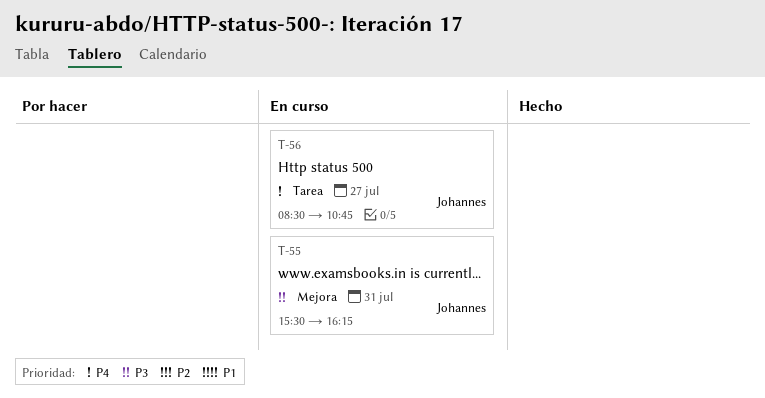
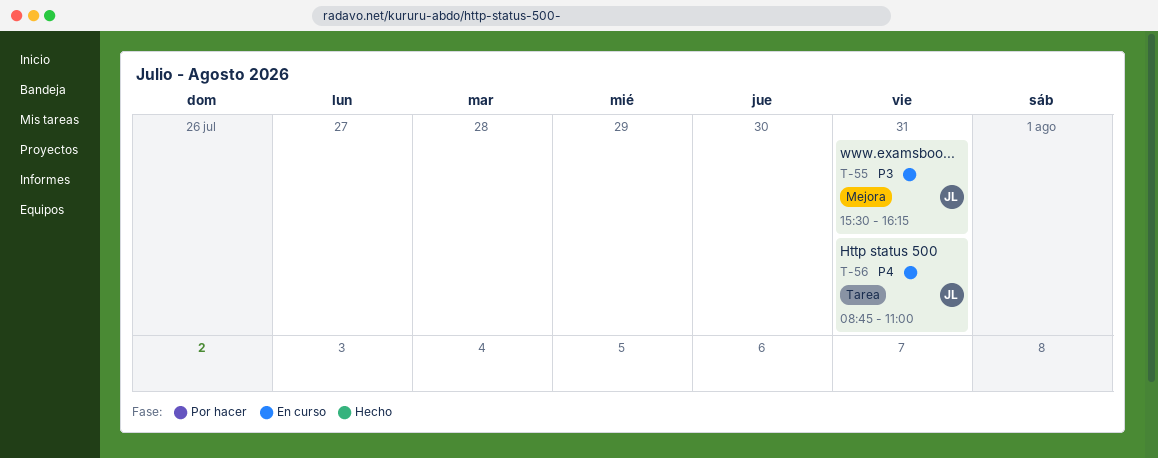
T-56, day: Jul 27 -> Jul 31
T-56, begins: 08:30 -> 08:45
T-56, ends: 10:45 -> 11:00

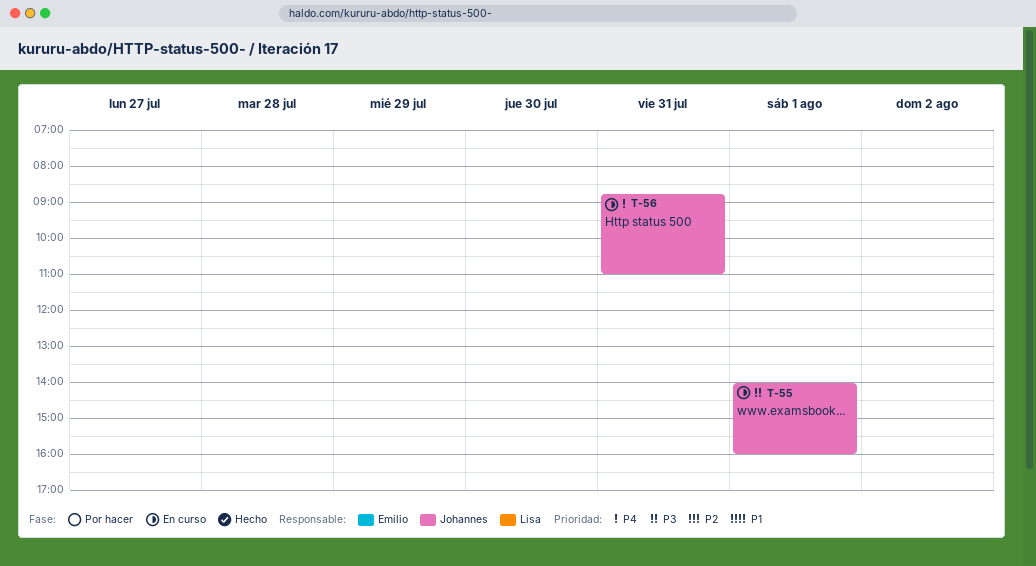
T-55, day: Jul 31 -> Aug 1
T-55, begins: 15:30 -> 14:00
T-55, ends: 16:15 -> 16:00

